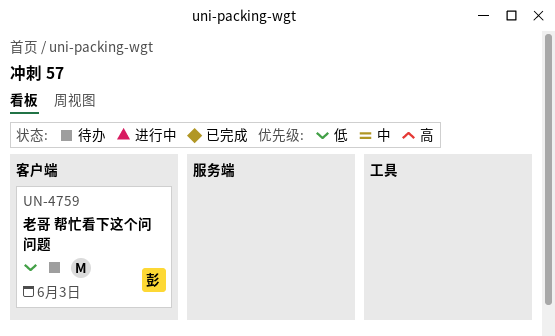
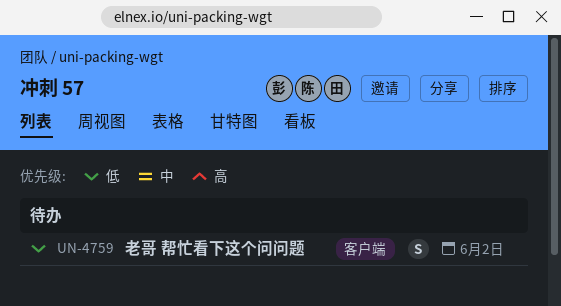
UN-4759, estimate: M -> S
UN-4759, due: Jun 3 -> Jun 2

